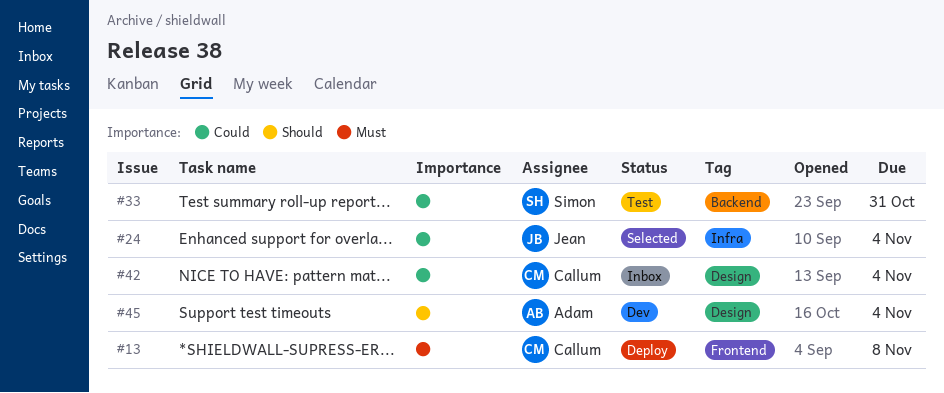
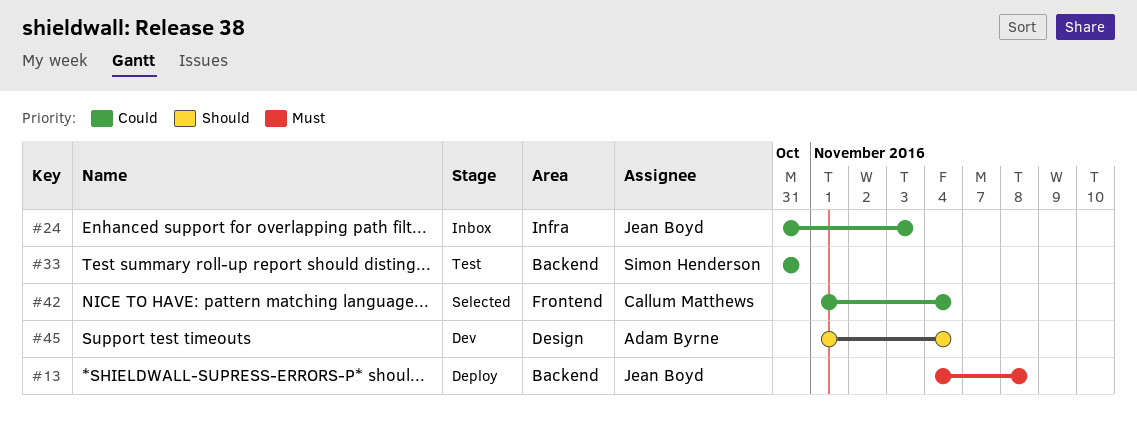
#13, owner: Callum Matthews -> Jean Boyd
#13, label: Frontend -> Backend
#24, status: Selected -> Inbox
#24, due: Nov 4 -> Nov 3
#42, status: Inbox -> Selected
#42, label: Design -> Frontend

